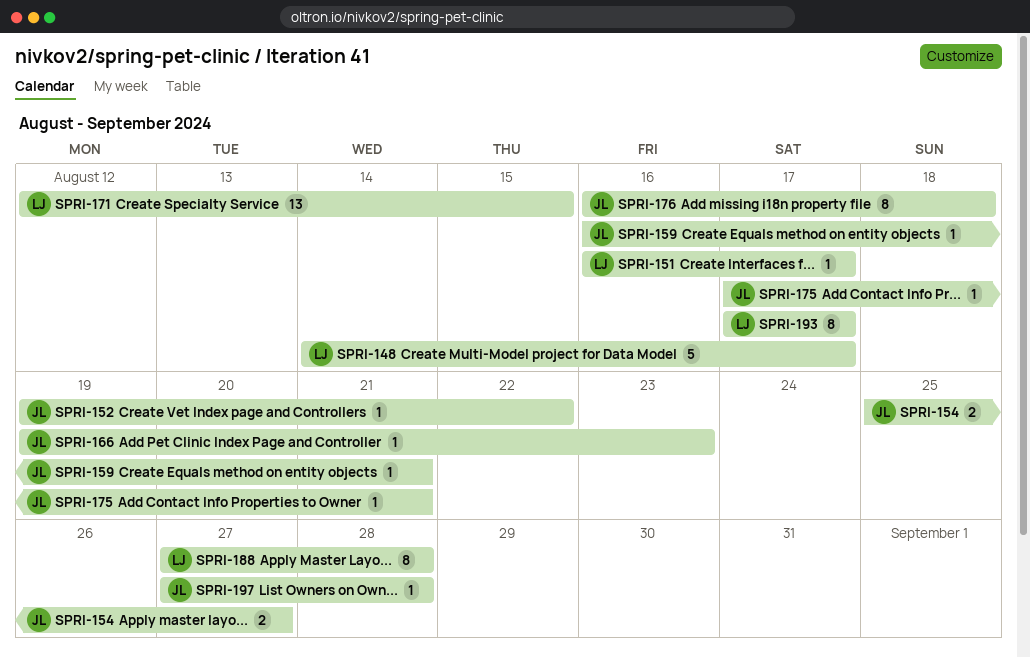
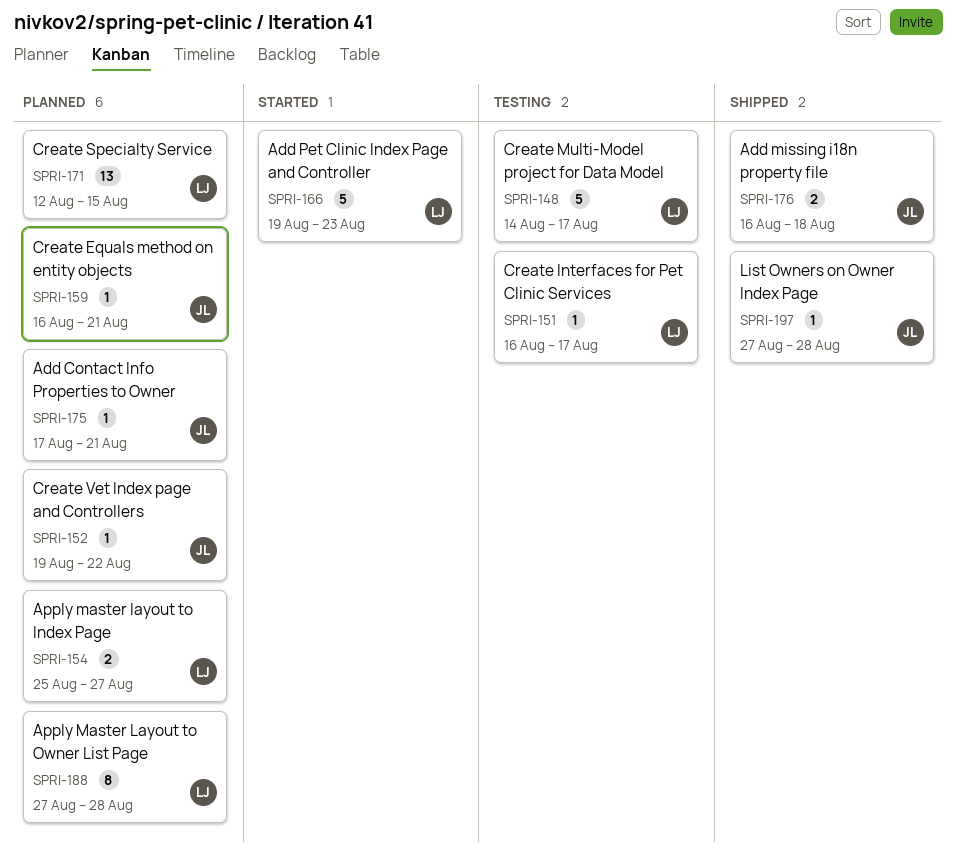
SPRI-154, owner: JL -> LJ
SPRI-166, owner: JL -> LJ
SPRI-166, estimate: 1 -> 5
SPRI-176, estimate: 8 -> 2
SPRI-193: present -> none

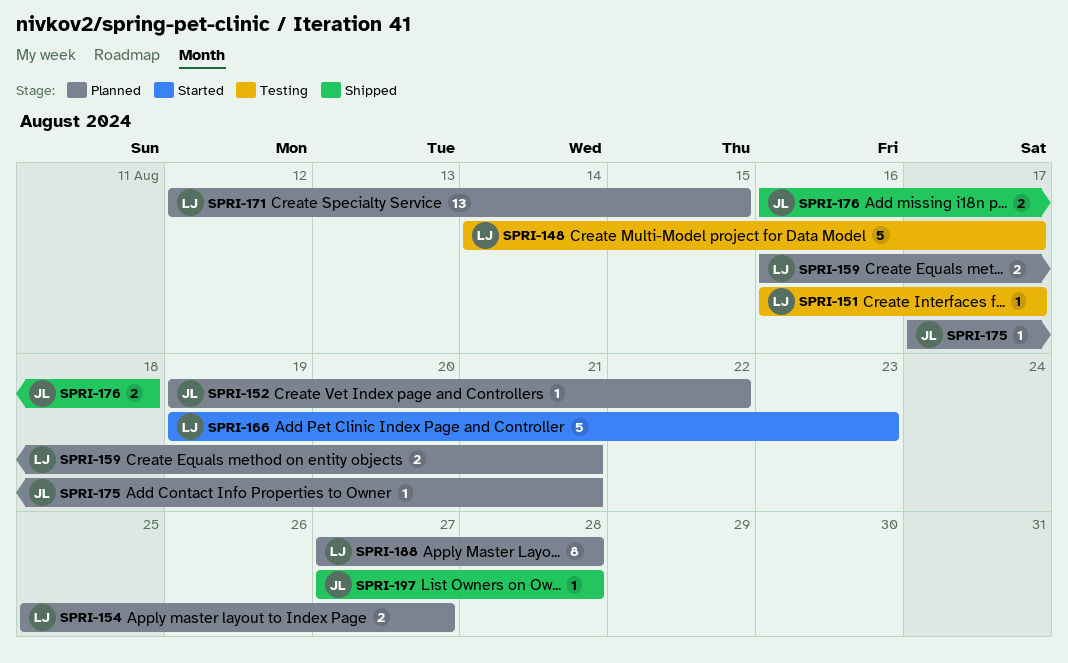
SPRI-159, owner: JL -> LJ
SPRI-159, estimate: 1 -> 2

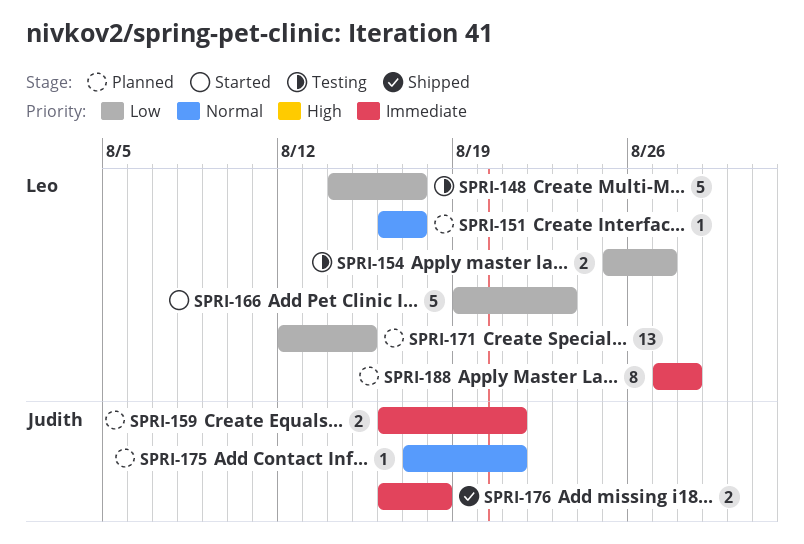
SPRI-151, status: Testing -> Planned
SPRI-152: present -> none
SPRI-154, status: Planned -> Testing
SPRI-159, owner: Leo -> Judith
SPRI-197: present -> none

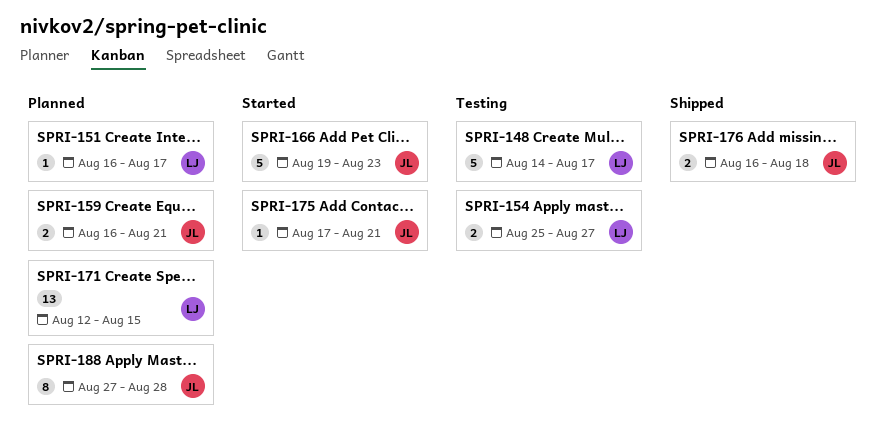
SPRI-166, owner: Leo -> Judith
SPRI-175, status: Planned -> Started
SPRI-188, owner: Leo -> Judith

